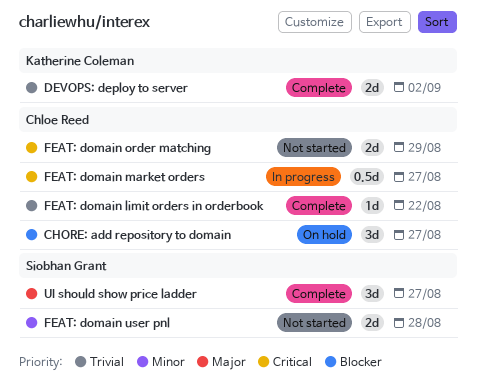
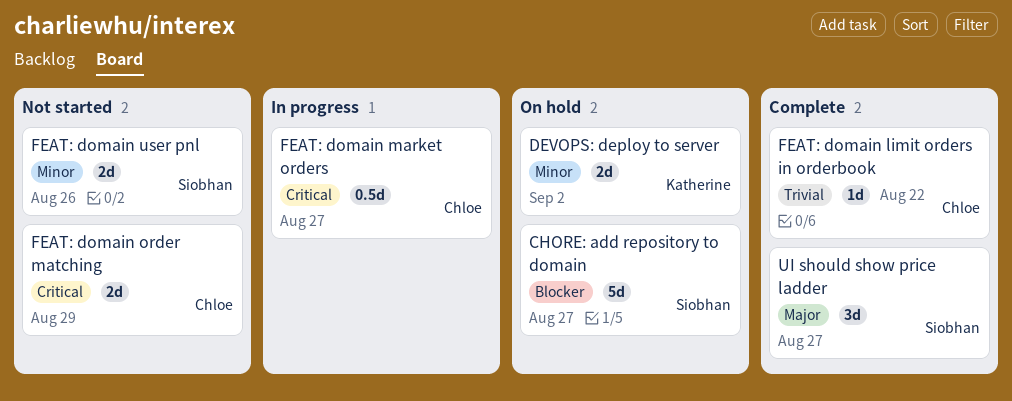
CHORE: add repository to domain, owner: Chloe Reed -> Siobhan Grant
CHORE: add repository to domain, estimate: 3d -> 5d
DEVOPS: deploy to server, status: Complete -> On hold
DEVOPS: deploy to server, priority: Trivial -> Minor
FEAT: domain user pnl, due: Aug 28 -> Aug 26

